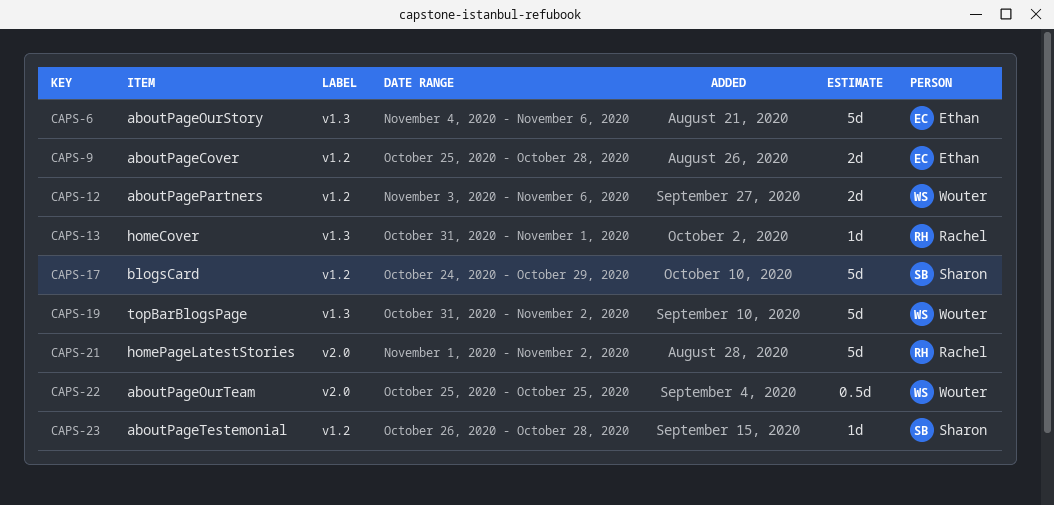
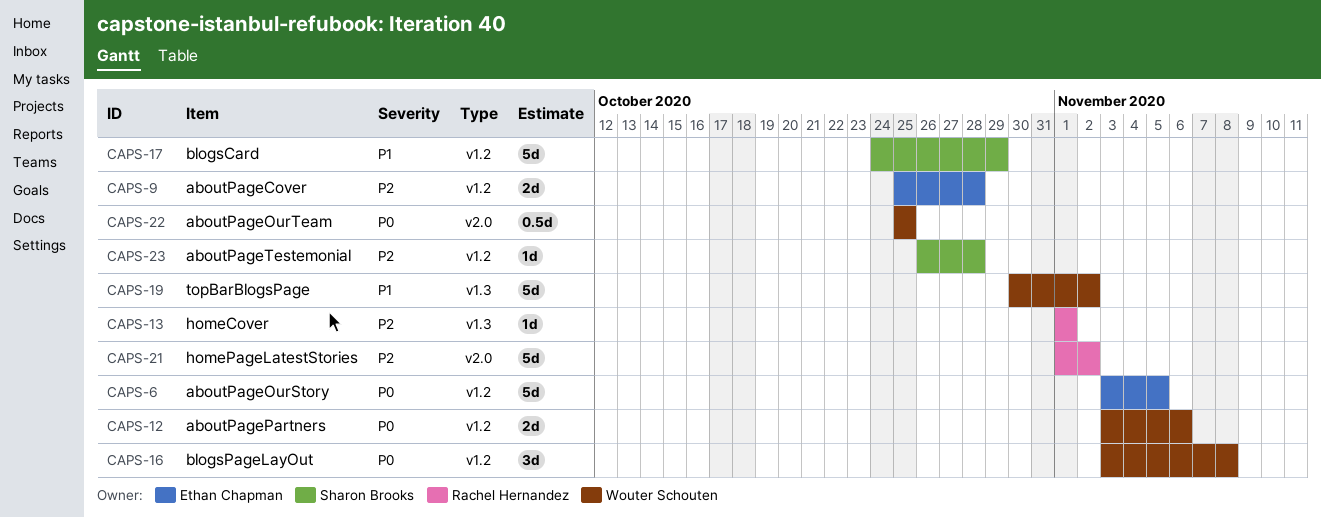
CAPS-6, label: v1.3 -> v1.2
CAPS-6, start: Nov 4 -> Nov 3
CAPS-6, due: Nov 6 -> Nov 5
CAPS-13, start: Oct 31 -> Nov 1
CAPS-16: none -> present
CAPS-19, start: Oct 31 -> Oct 30

